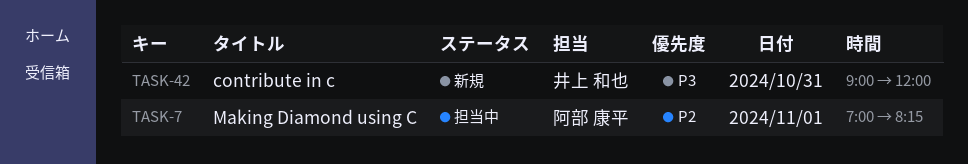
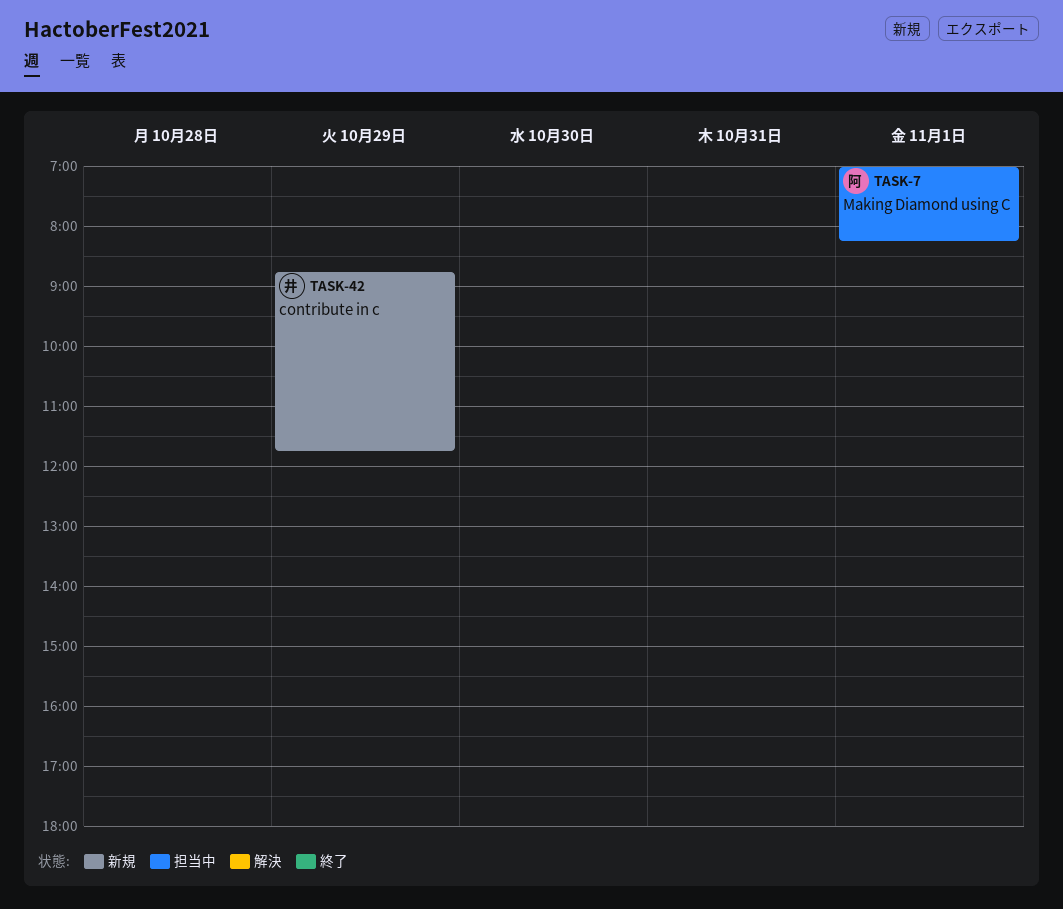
TASK-42, day: Oct 31 -> Oct 29
TASK-42, begins: 09:00 -> 08:45
TASK-42, ends: 12:00 -> 11:45

